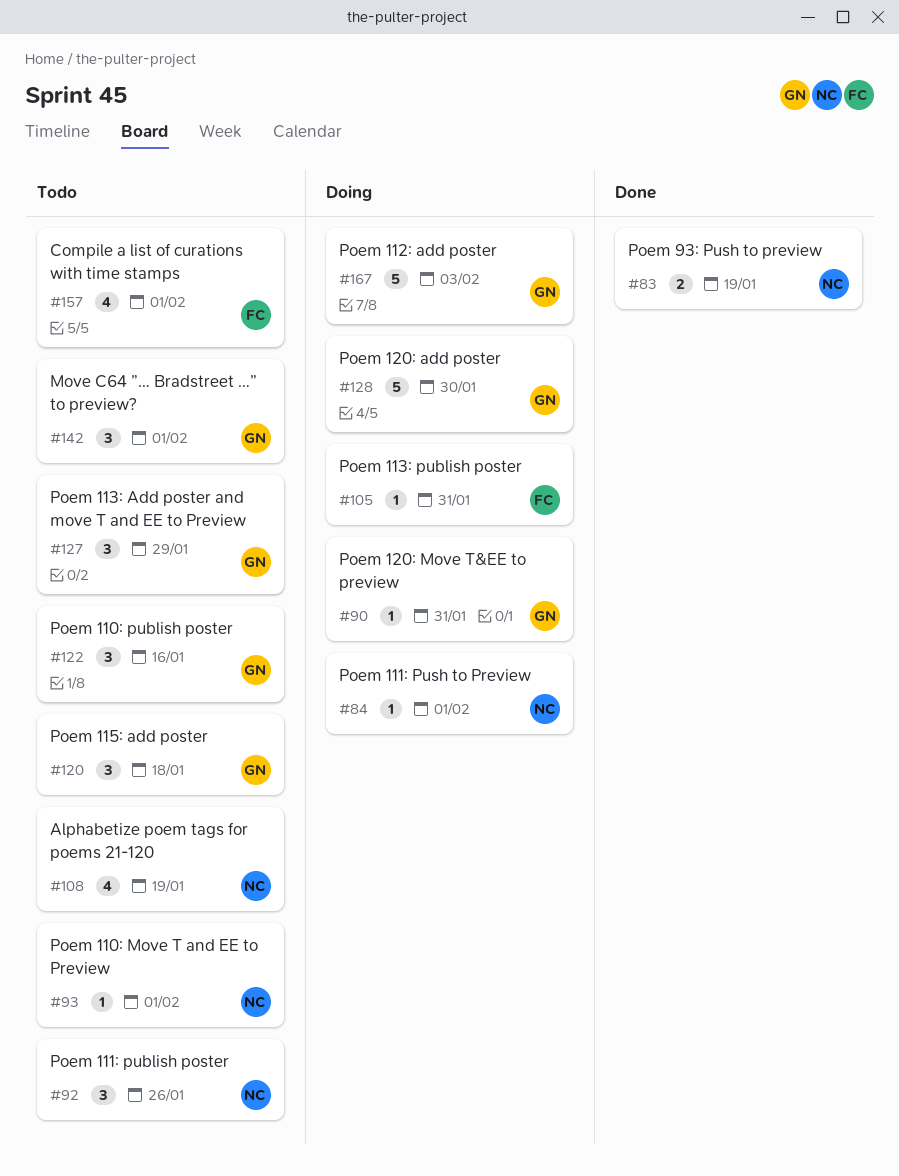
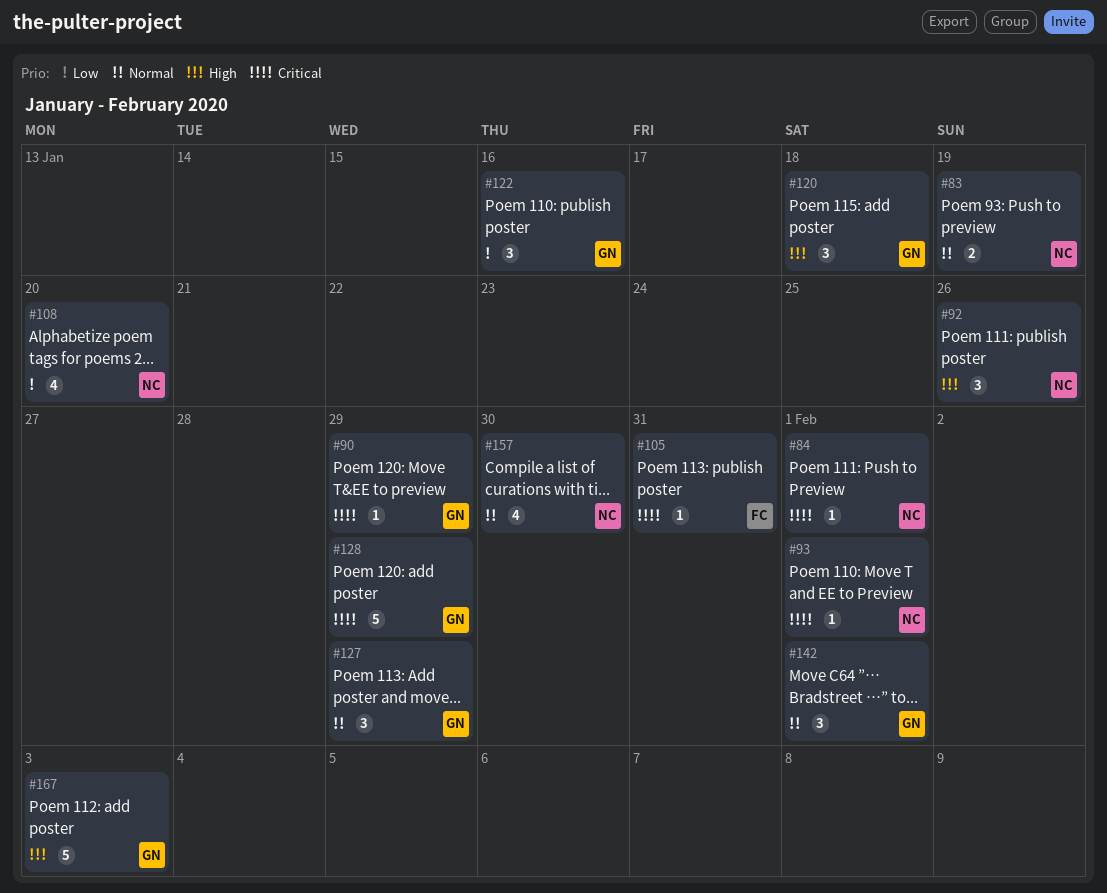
#90, due: Jan 31 -> Jan 29
#108, due: Jan 19 -> Jan 20
#128, due: Jan 30 -> Jan 29
#157, owner: FC -> NC
#157, due: Feb 1 -> Jan 30

